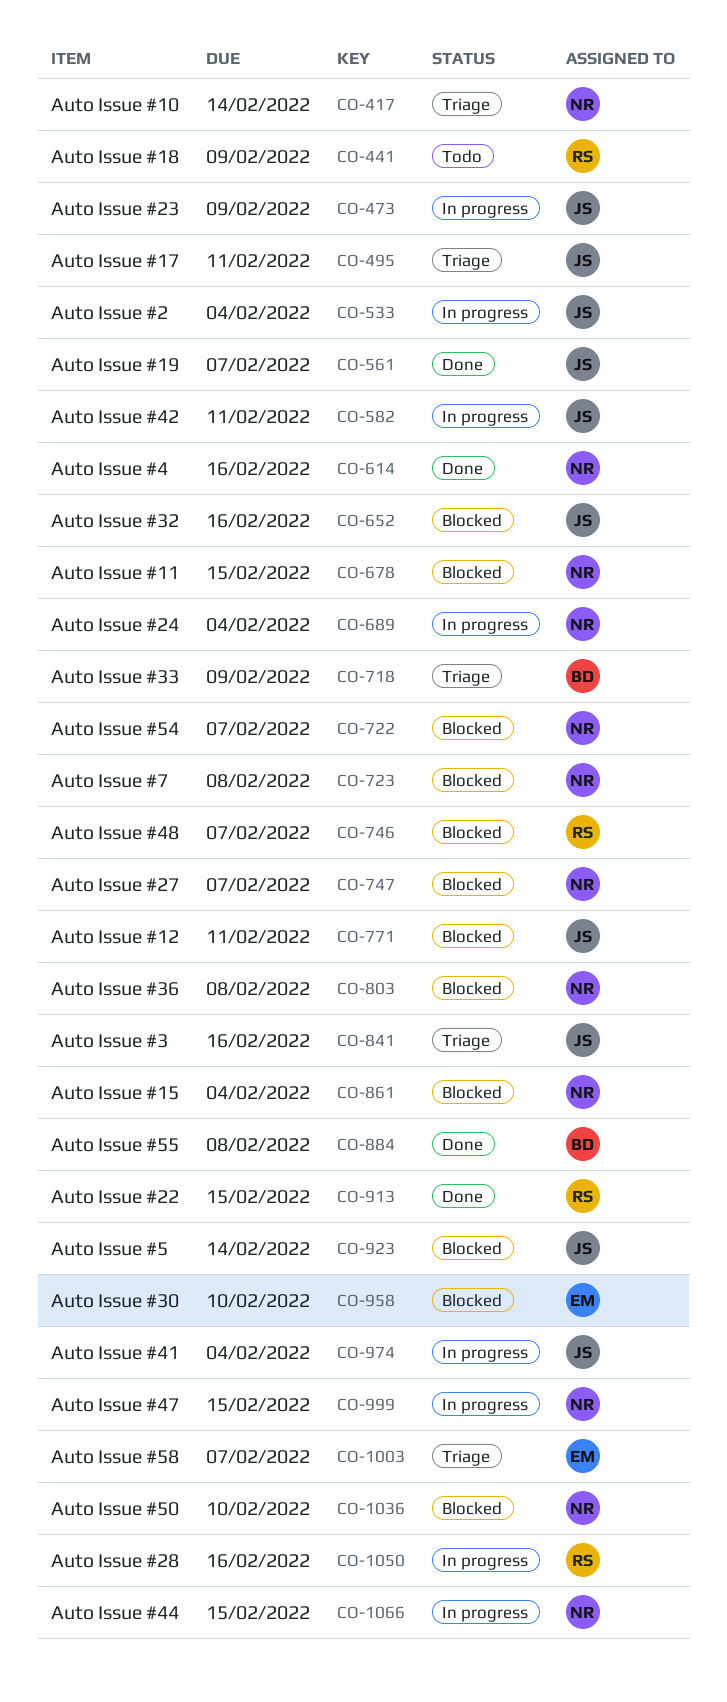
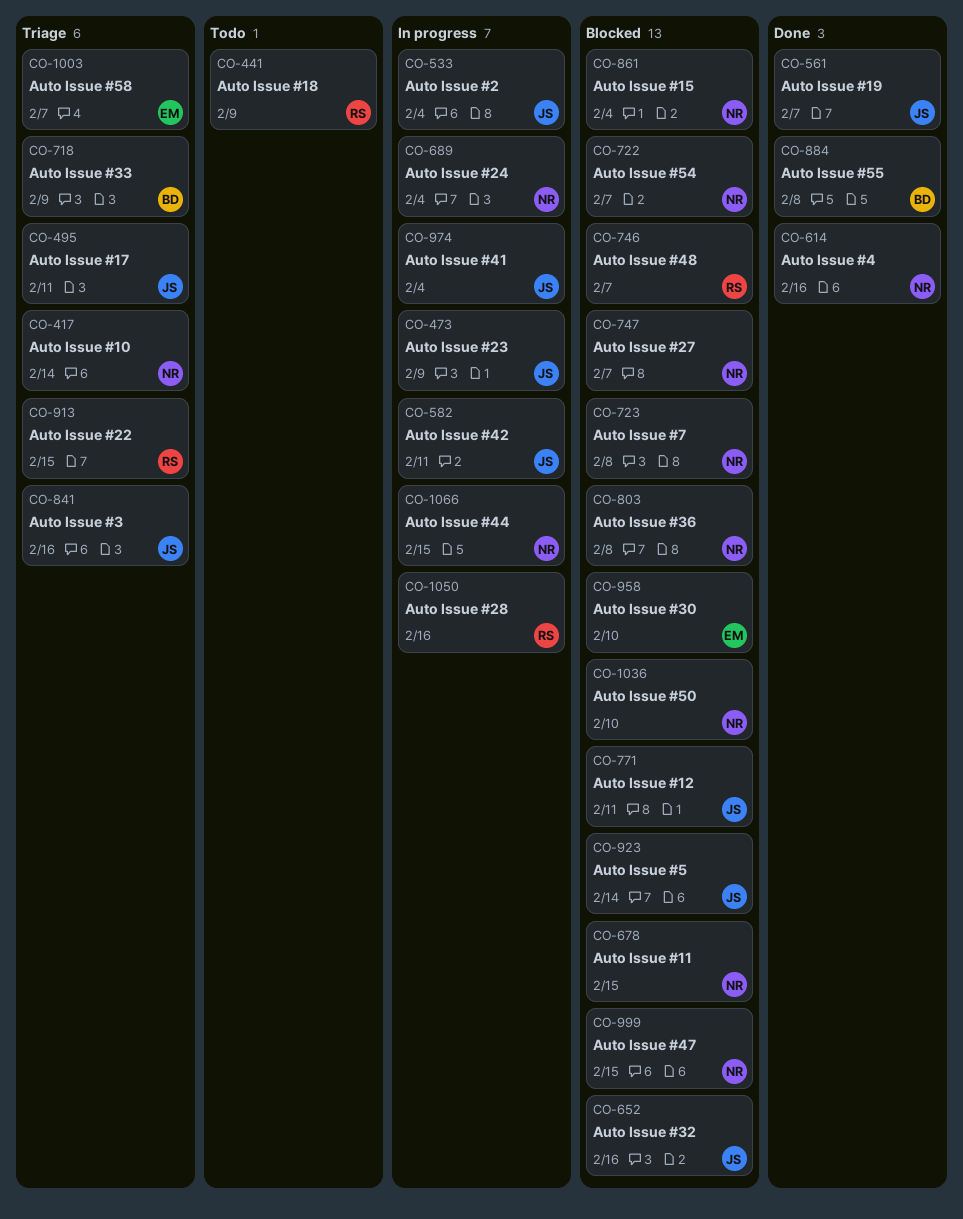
CO-913, status: Done -> Triage
CO-999, status: In progress -> Blocked

